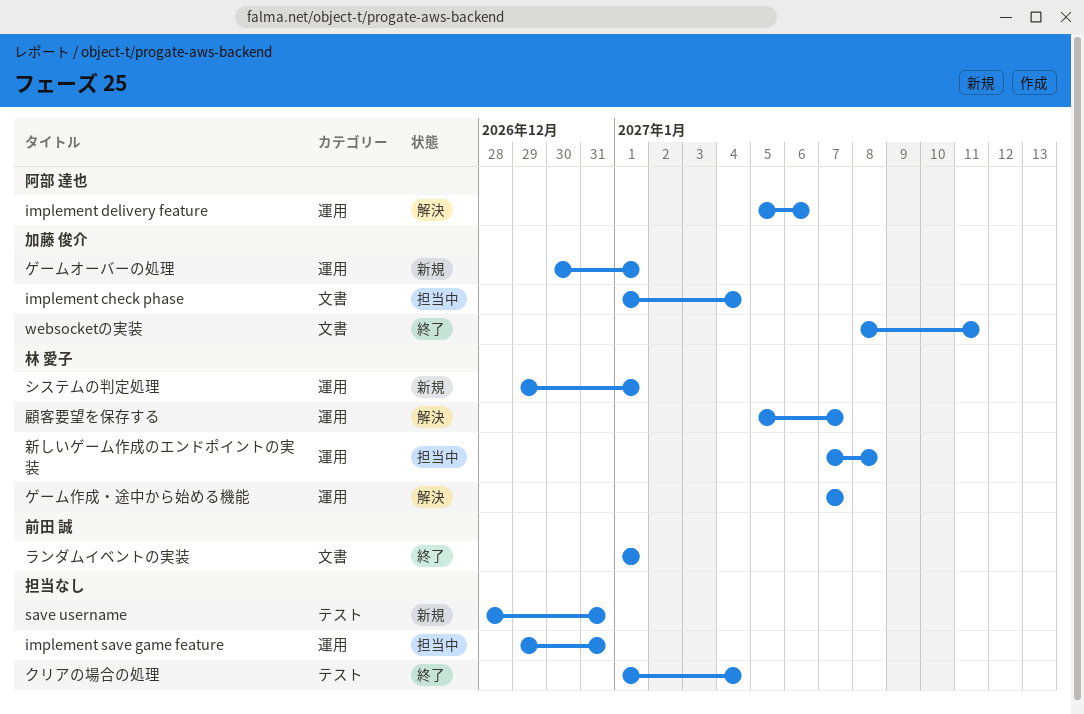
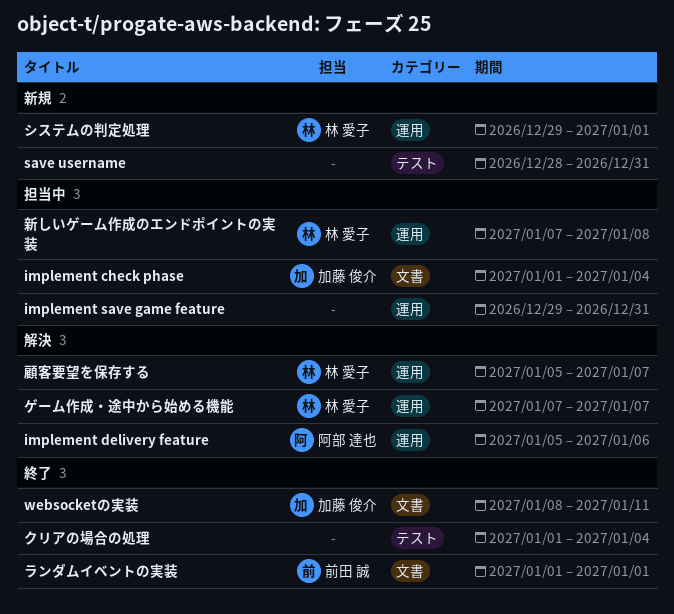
ゲームオーバーの処理: present -> none

